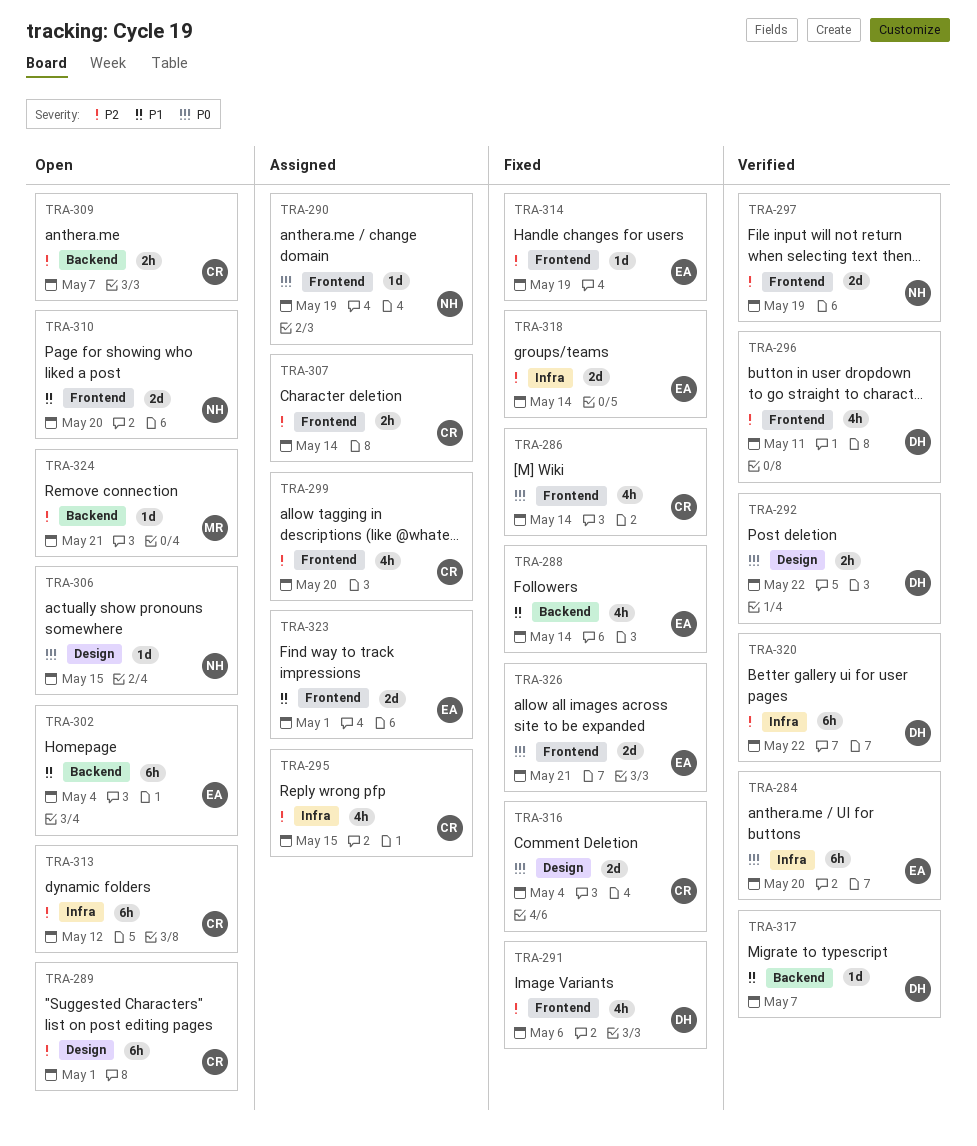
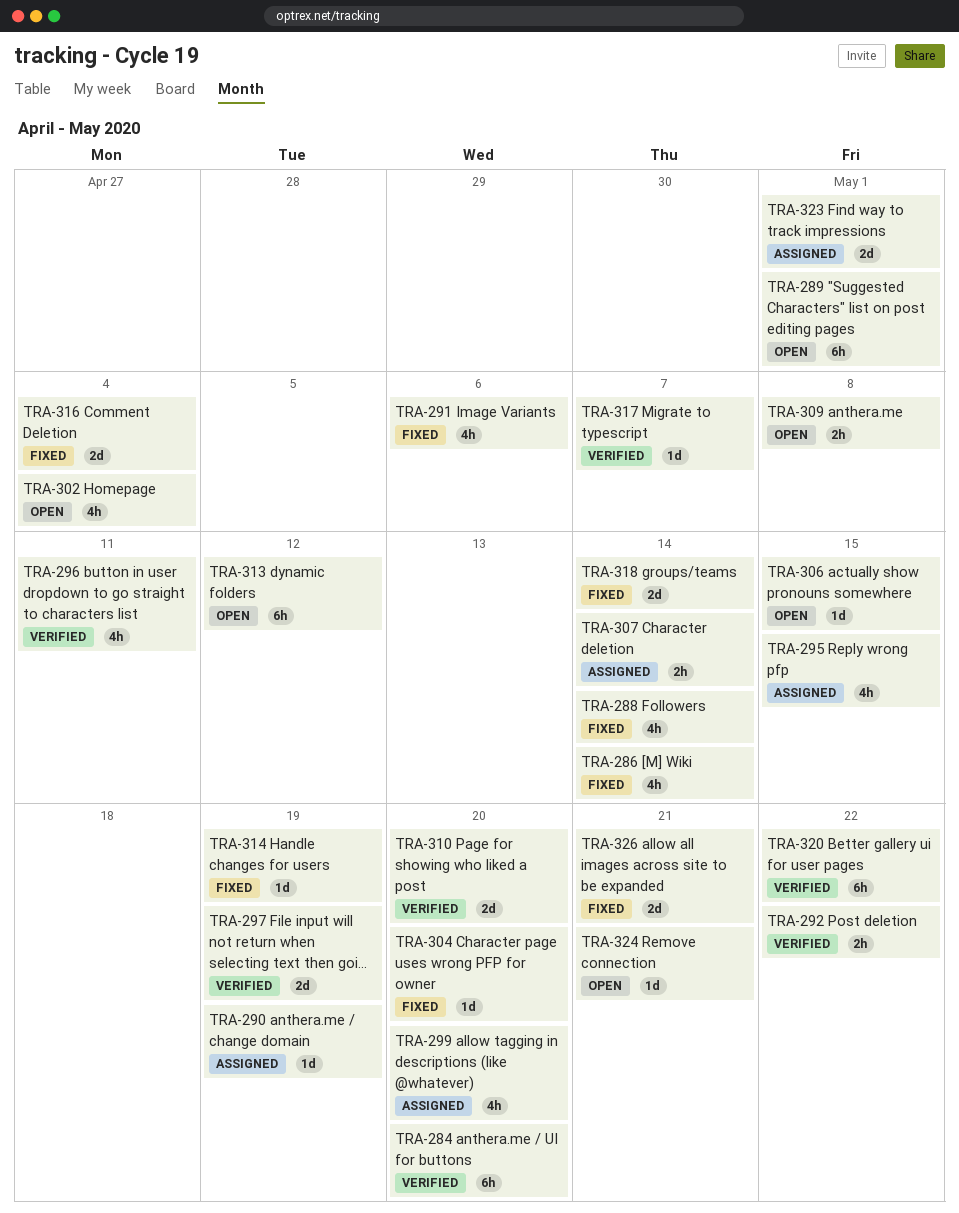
TRA-302, estimate: 6h -> 4h
TRA-304: none -> present
TRA-309, due: May 7 -> May 8
TRA-310, status: Open -> Verified

